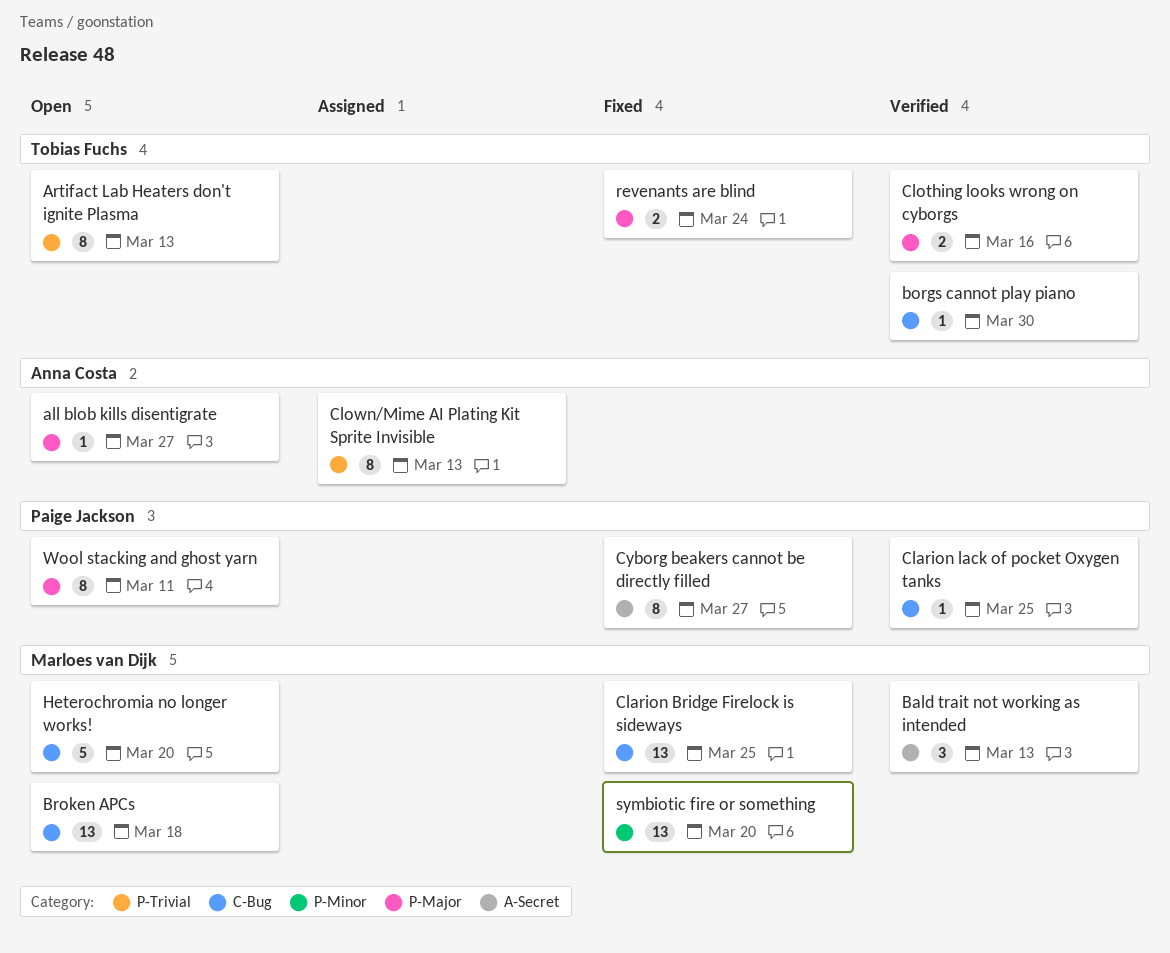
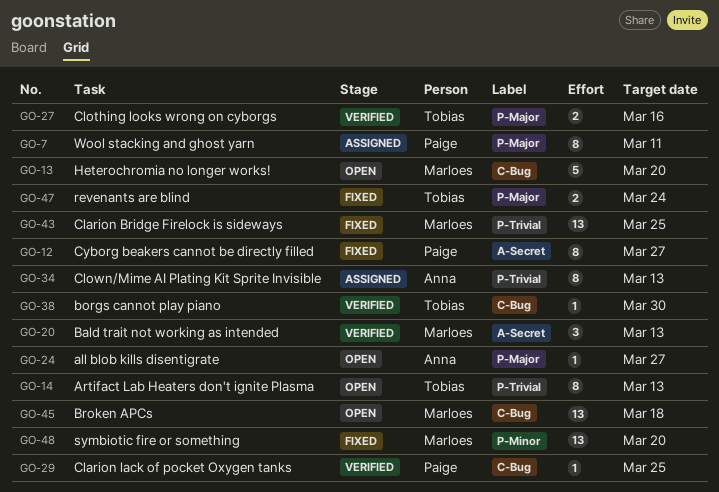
Clarion Bridge Firelock is sideways, label: C-Bug -> P-Trivial
Wool stacking and ghost yarn, status: Open -> Assigned

